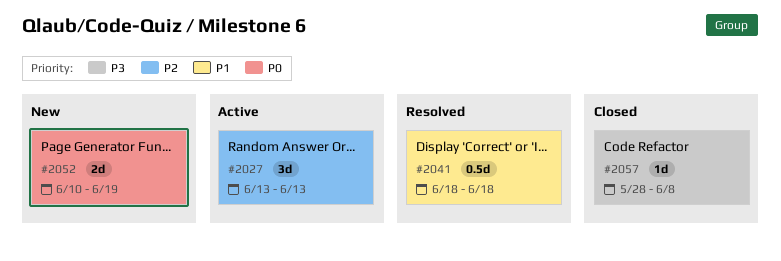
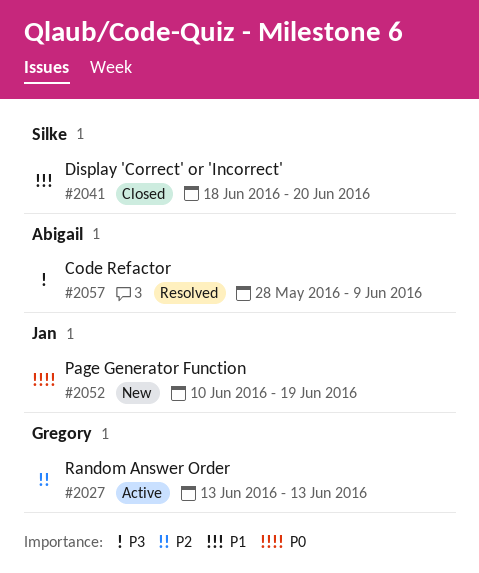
#2041, status: Resolved -> Closed
#2041, due: Jun 18 -> Jun 20
#2057, status: Closed -> Resolved
#2057, due: Jun 8 -> Jun 9

